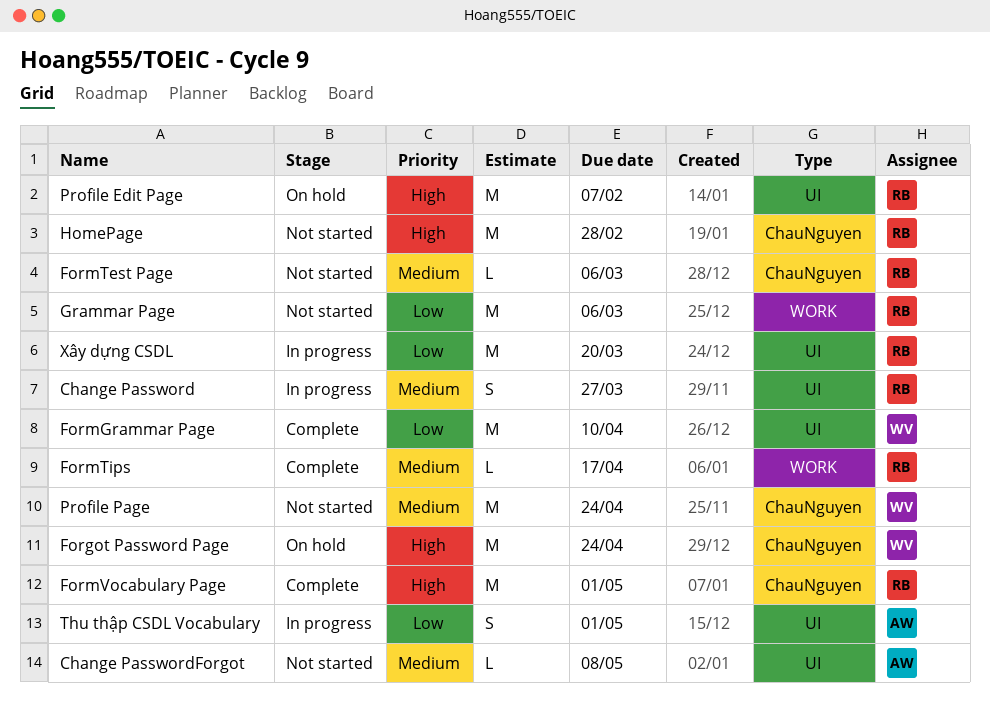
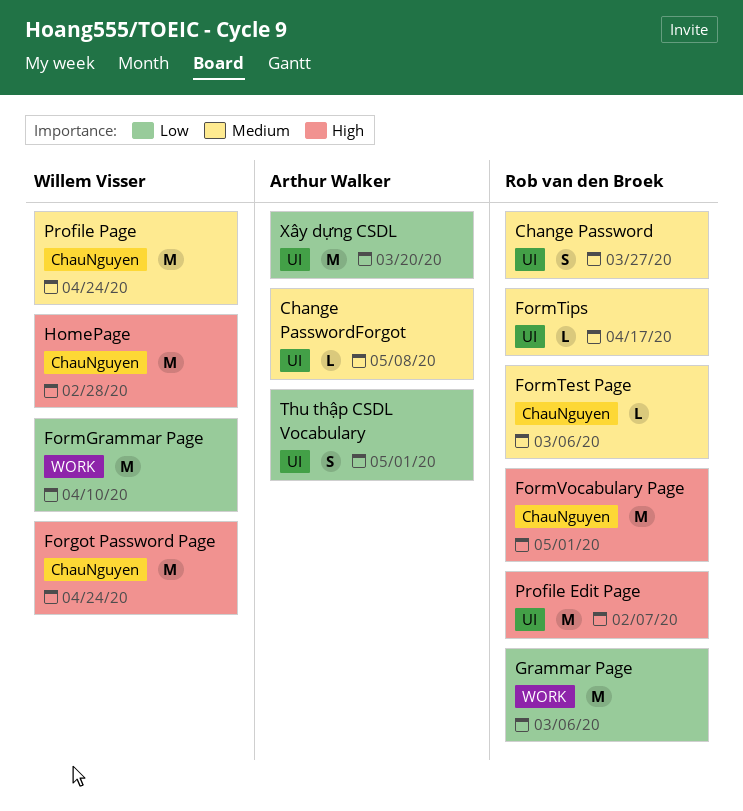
FormGrammar Page, label: UI -> WORK
FormTips, label: WORK -> UI
HomePage, owner: Rob van den Broek -> Willem Visser
Xây dựng CSDL, owner: Rob van den Broek -> Arthur Walker

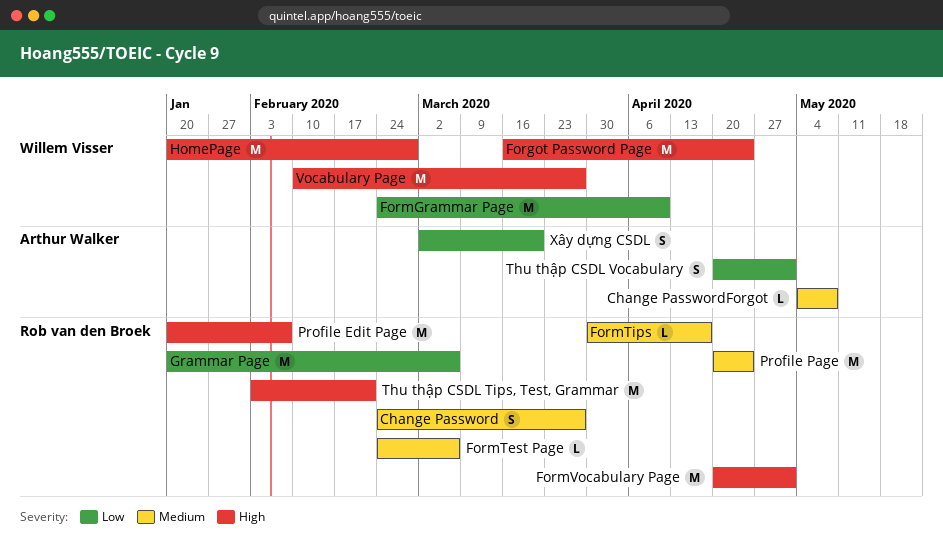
Profile Page, owner: Willem Visser -> Rob van den Broek
Thu thập CSDL Tips, Test, Grammar: none -> present
Vocabulary Page: none -> present
Xây dựng CSDL, estimate: M -> S

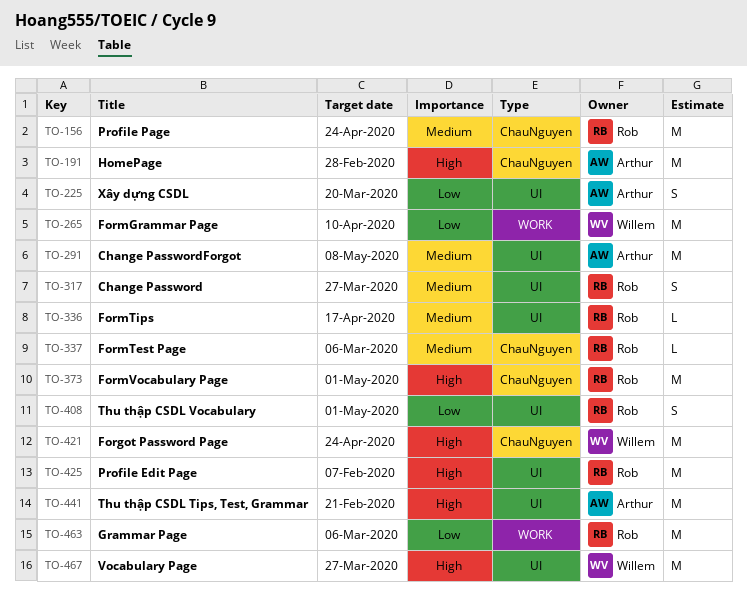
Change PasswordForgot, estimate: L -> M
HomePage, owner: Willem Visser -> Arthur Walker
Thu thập CSDL Tips, Test, Grammar, owner: Rob van den Broek -> Arthur Walker
Thu thập CSDL Vocabulary, owner: Arthur Walker -> Rob van den Broek

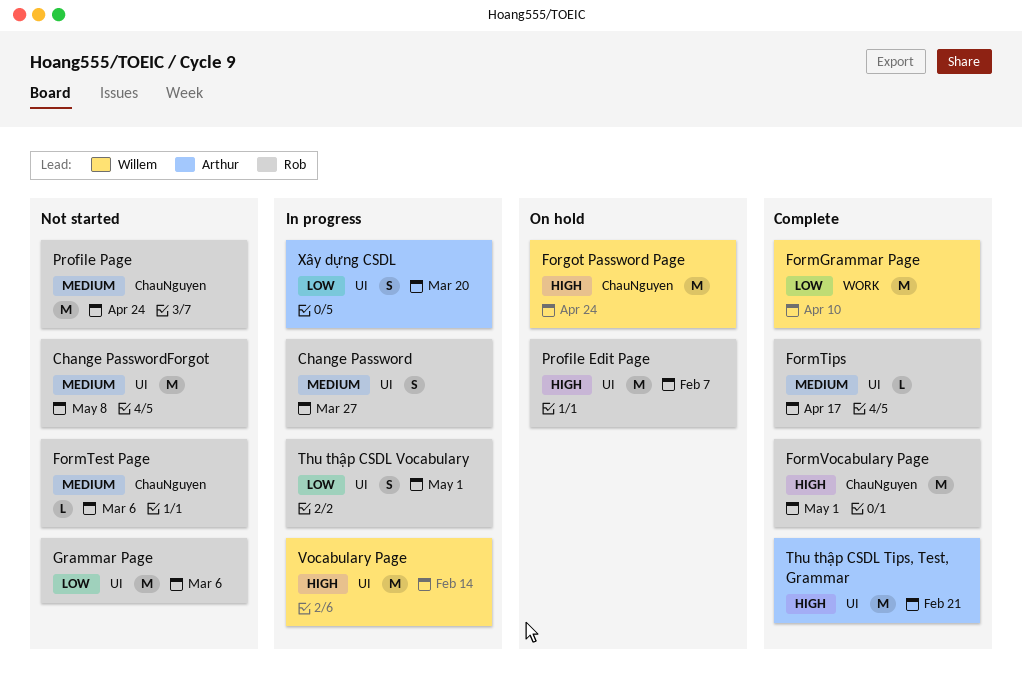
Change PasswordForgot, owner: Arthur -> Rob
Grammar Page, label: WORK -> UI
HomePage: present -> none
Vocabulary Page, due: Mar 27 -> Feb 14

